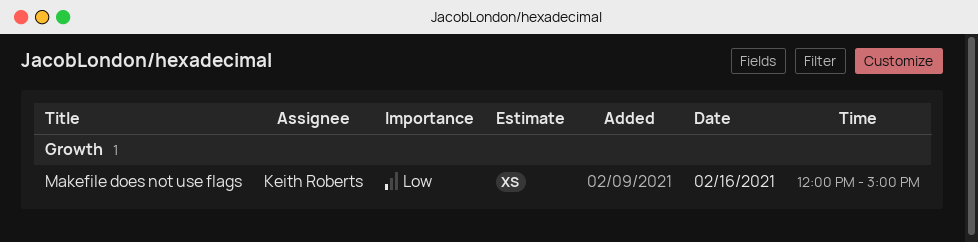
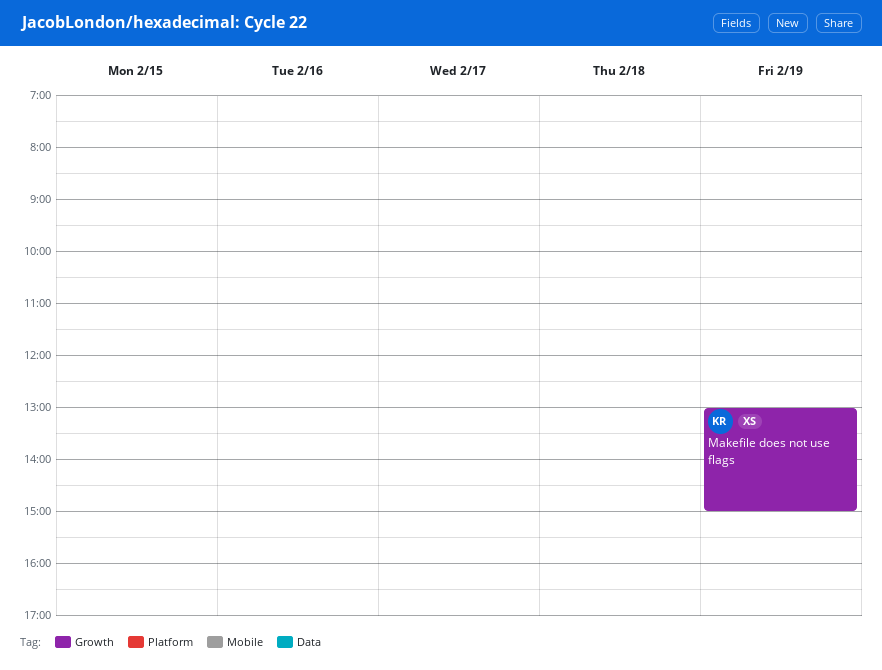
Makefile does not use flags, day: Feb 16 -> Feb 19
Makefile does not use flags, begins: 12:00 -> 13:00

